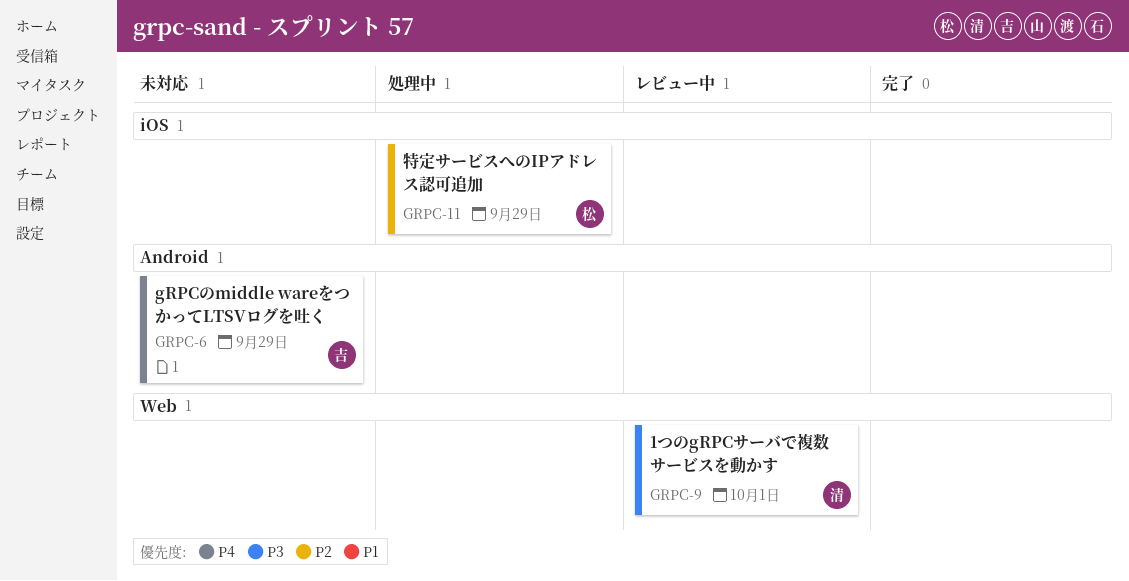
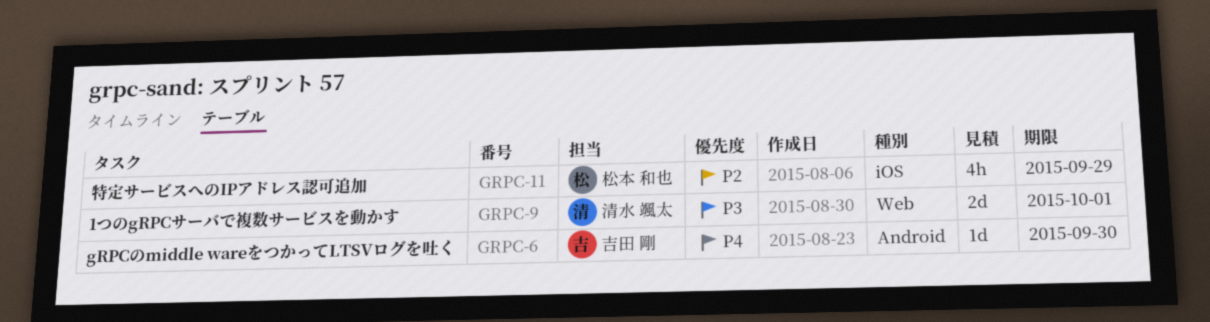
GRPC-6, due: Sep 29 -> Sep 30

